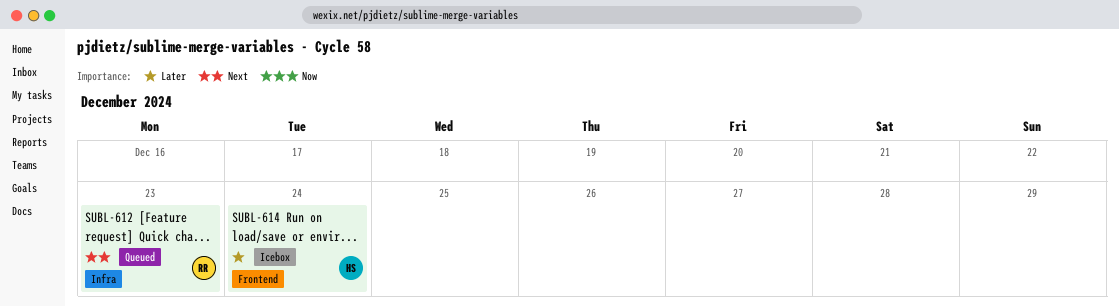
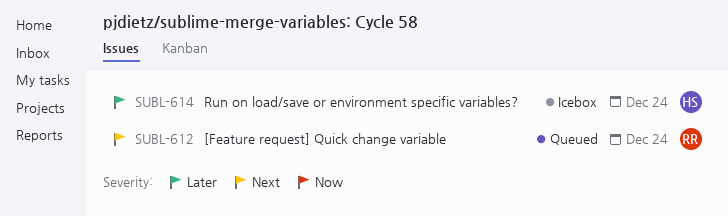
SUBL-612, due: Dec 23 -> Dec 24

